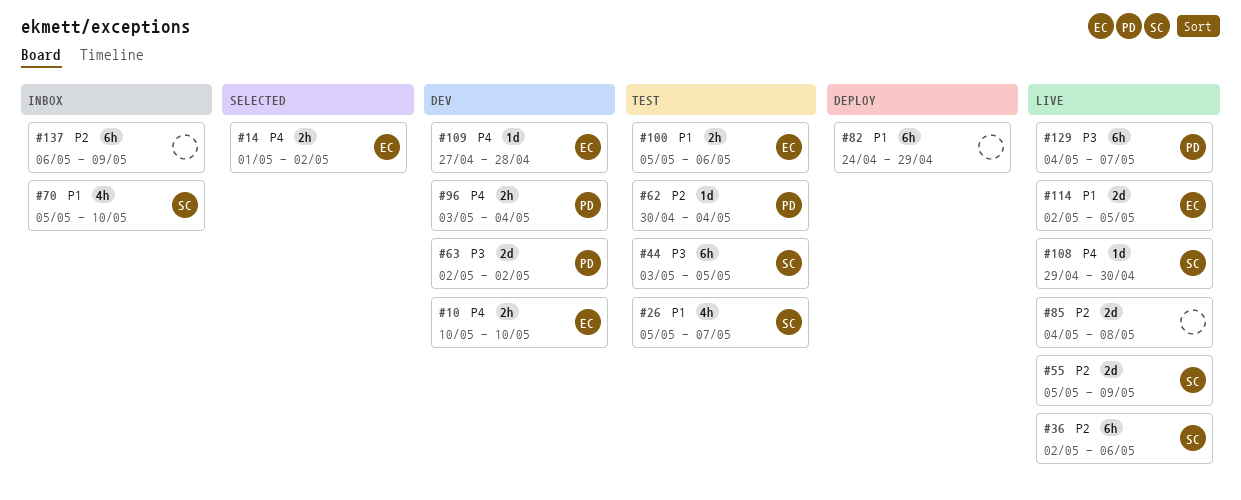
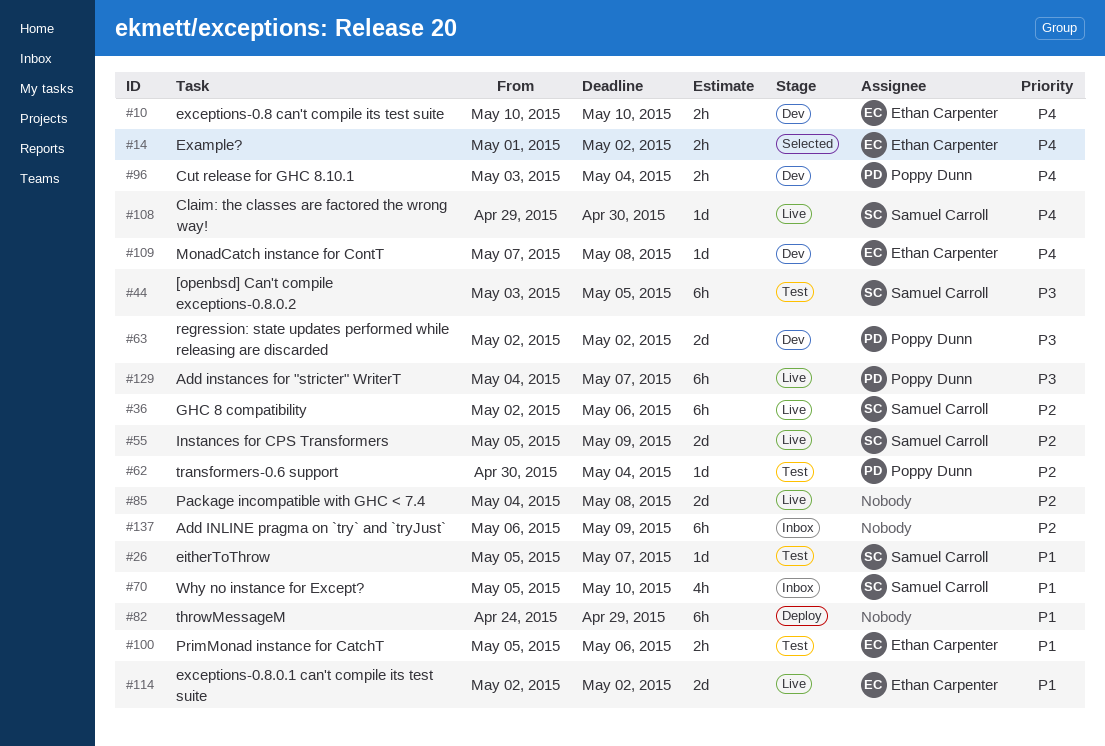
#26, estimate: 4h -> 1d
#109, start: Apr 27 -> May 7
#109, due: Apr 28 -> May 8
#114, due: May 5 -> May 2

